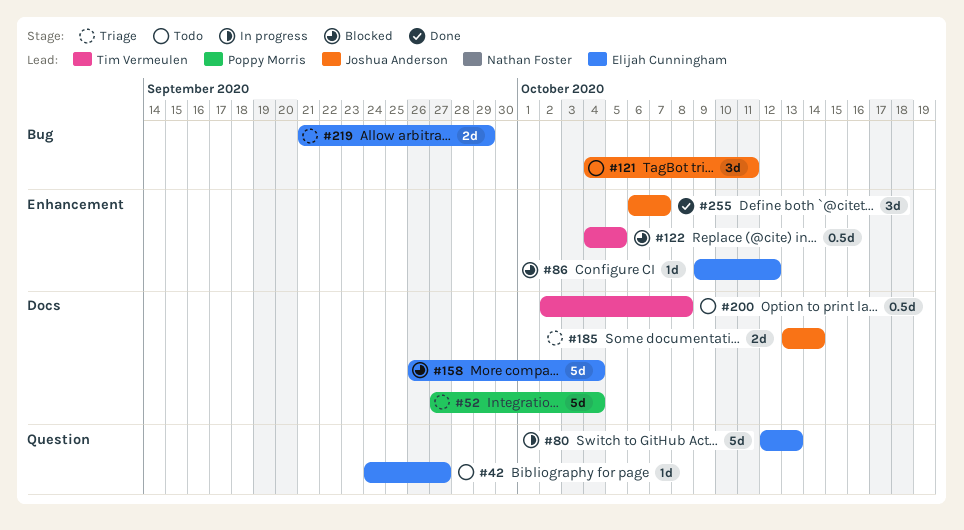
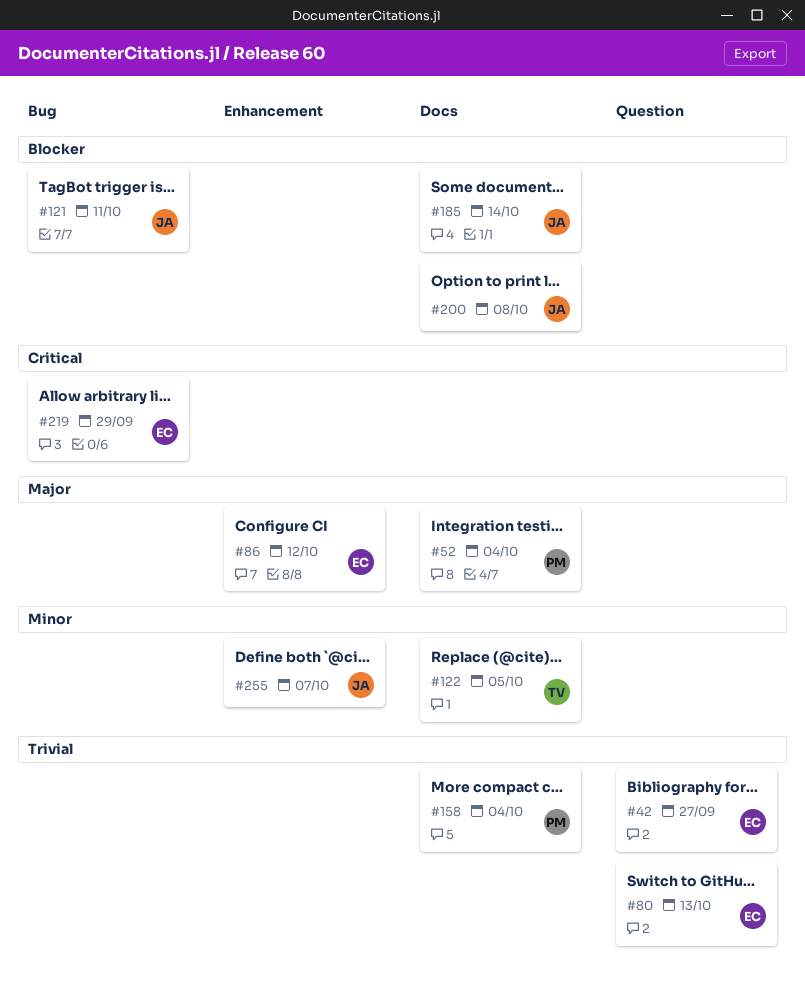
#122, label: Enhancement -> Docs
#158, owner: Elijah Cunningham -> Poppy Morris
#200, owner: Tim Vermeulen -> Joshua Anderson

